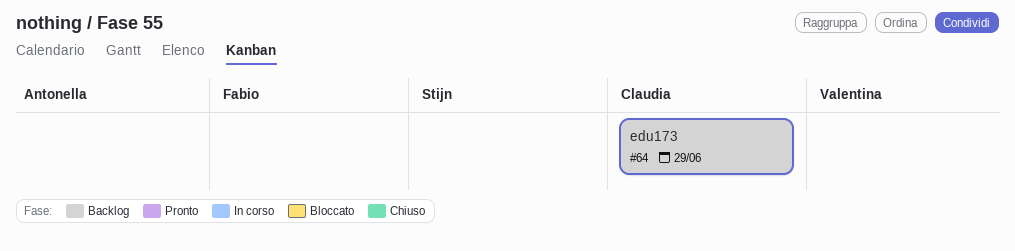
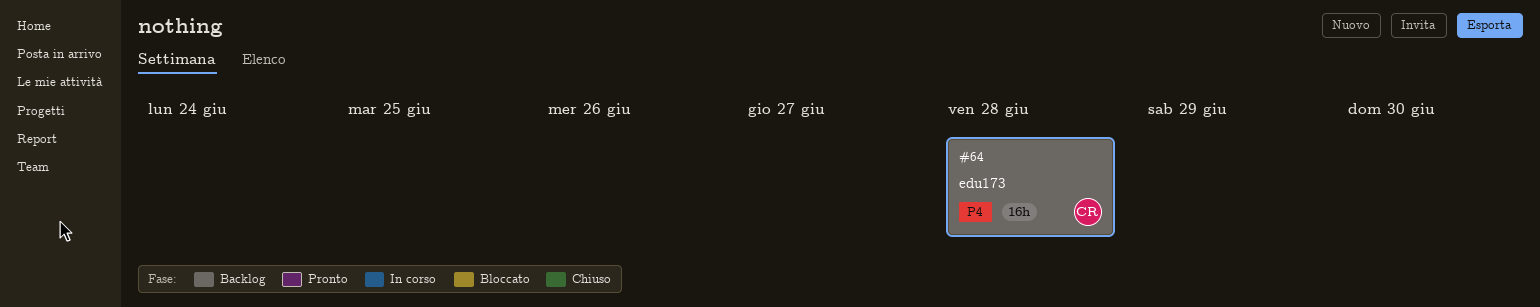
#64, due: Jun 29 -> Jun 28

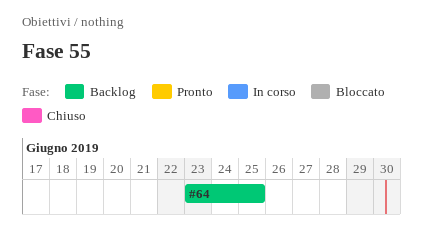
#64, due: Jun 28 -> Jun 25

